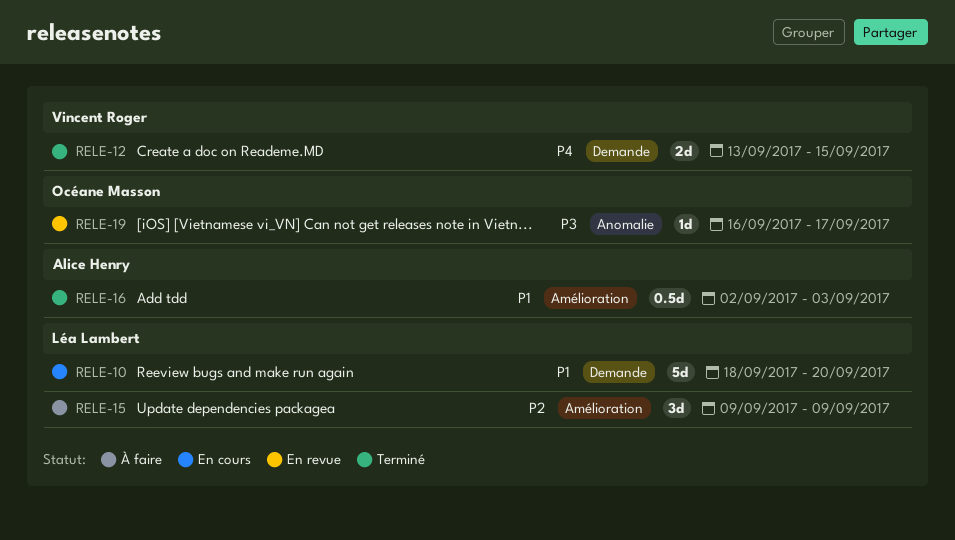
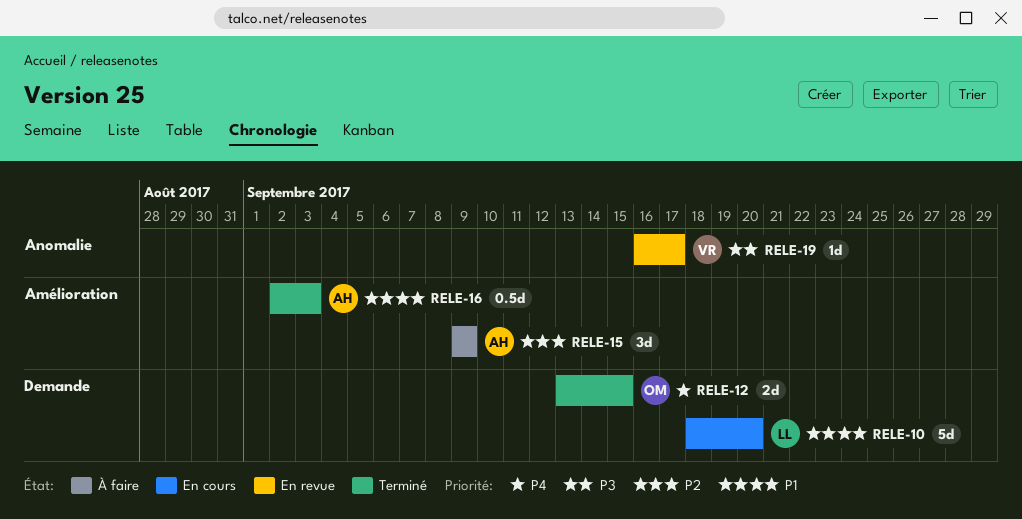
RELE-12, owner: Vincent Roger -> Océane Masson
RELE-15, owner: Léa Lambert -> Alice Henry
RELE-19, owner: Océane Masson -> Vincent Roger

